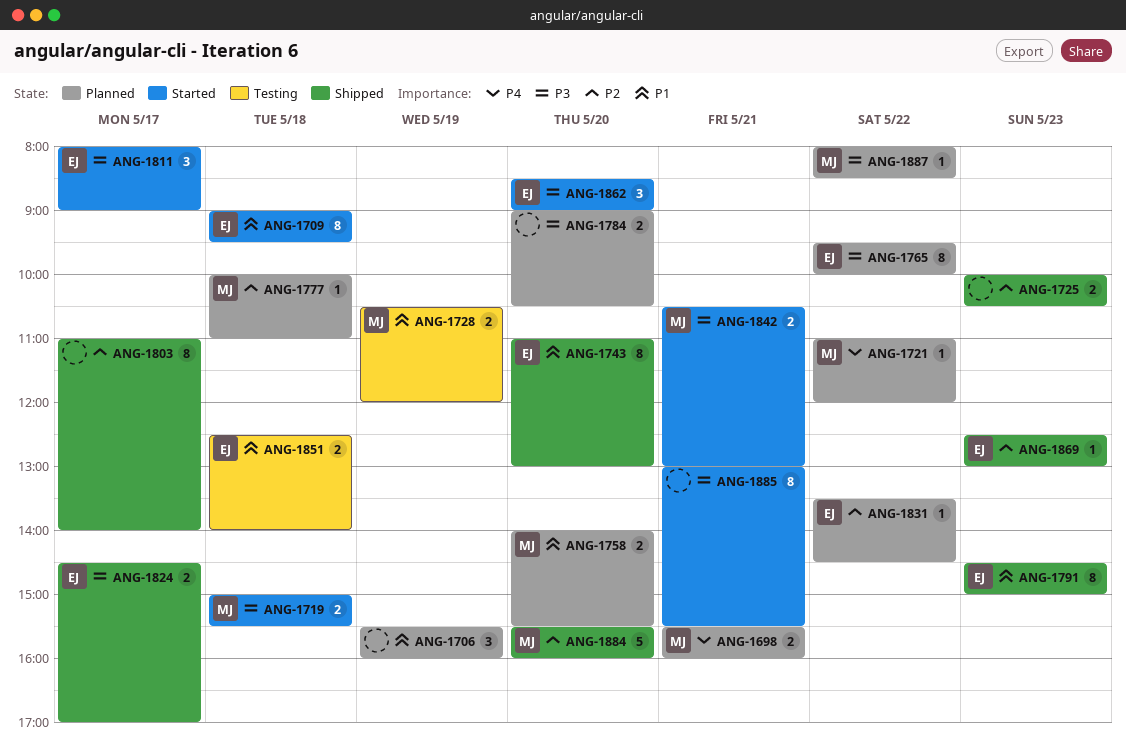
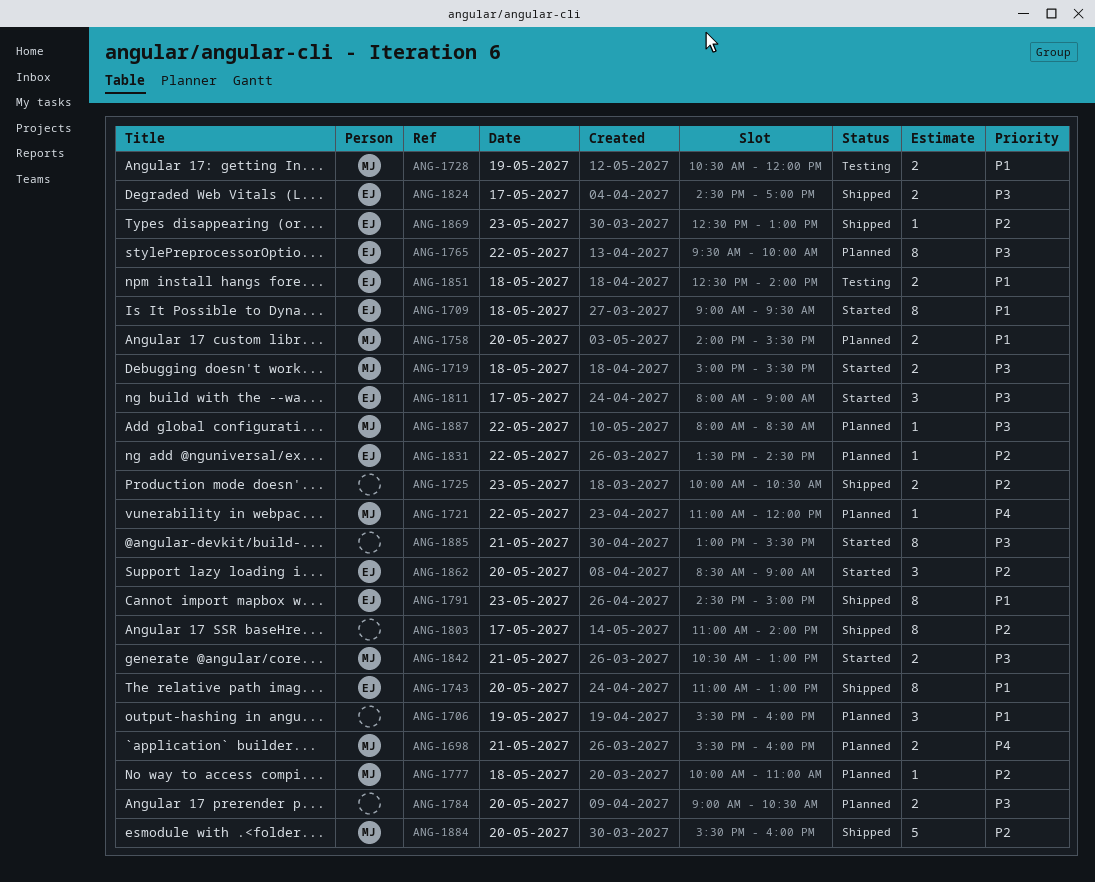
ANG-1862, priority: P3 -> P2

